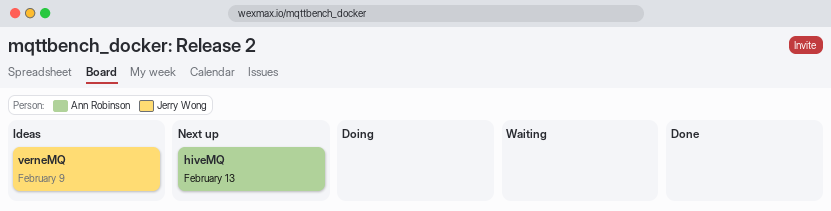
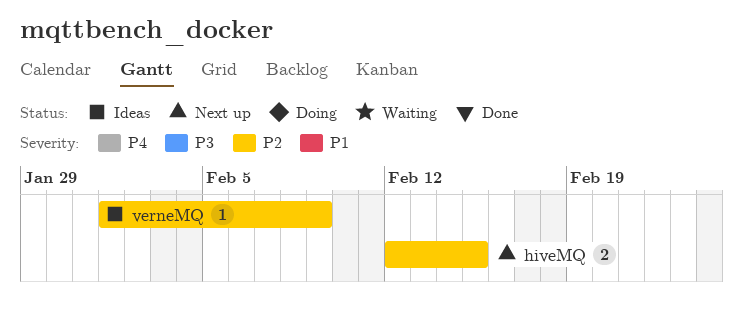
hiveMQ, due: Feb 13 -> Feb 15

